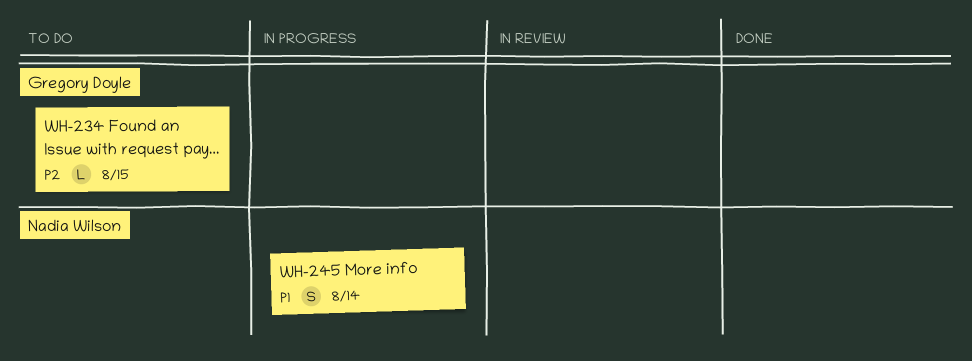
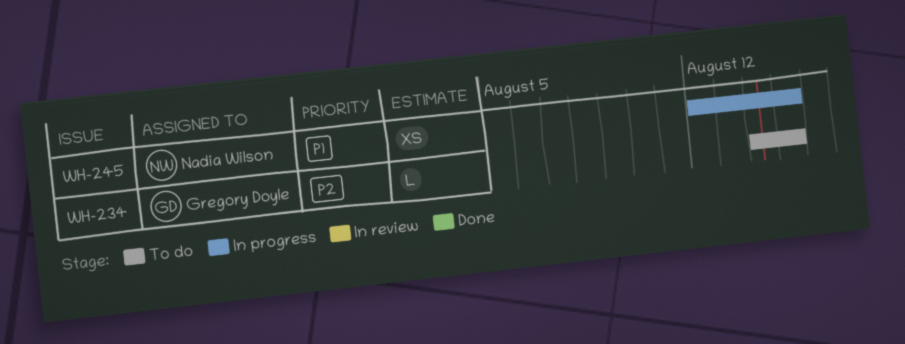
WH-245, estimate: S -> XS
WH-245, due: Aug 14 -> Aug 15

